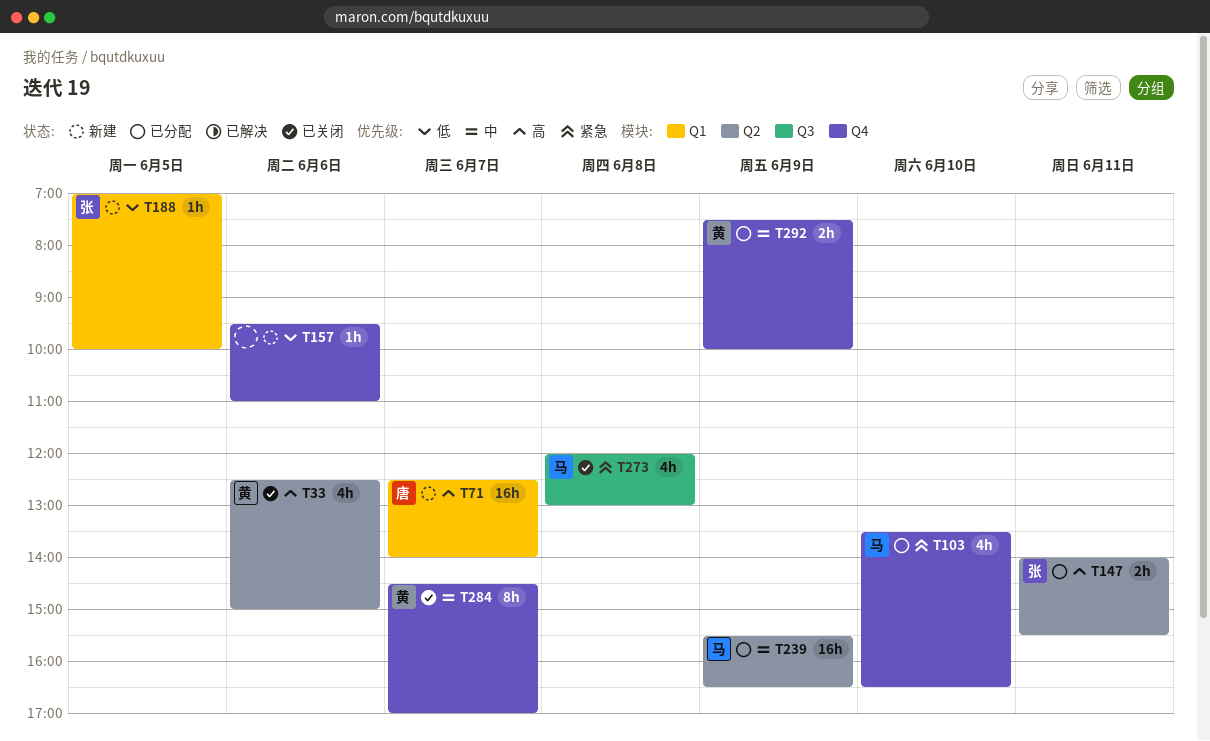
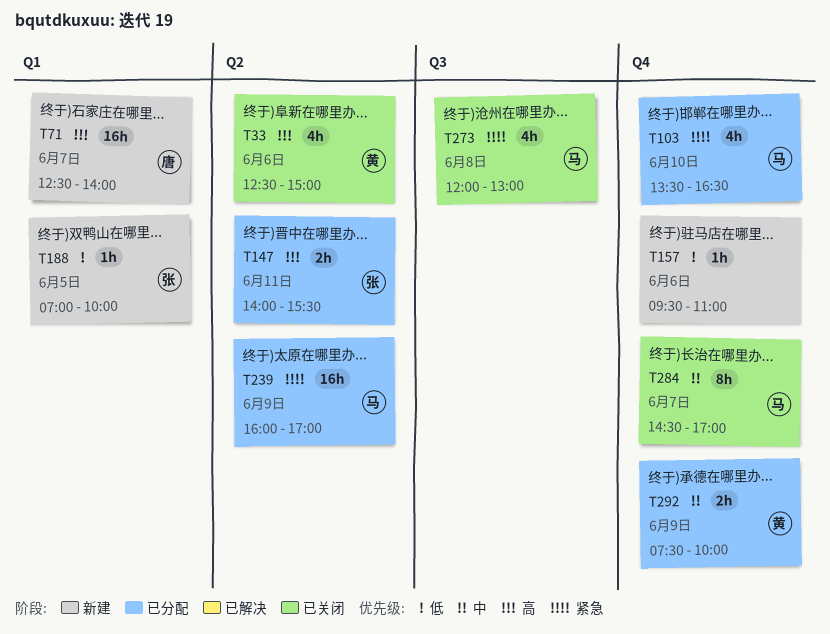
T239, priority: 中 -> 紧急
T239, begins: 15:30 -> 16:00
T239, ends: 16:30 -> 17:00
T284, owner: 黄 -> 马

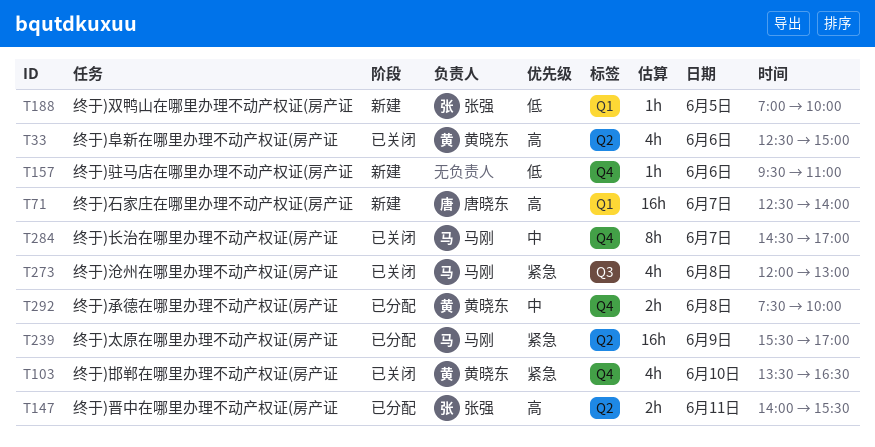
T103, status: 已分配 -> 已关闭
T103, owner: 马刚 -> 黄晓东
T239, begins: 16:00 -> 15:30
T292, day: Jun 9 -> Jun 8

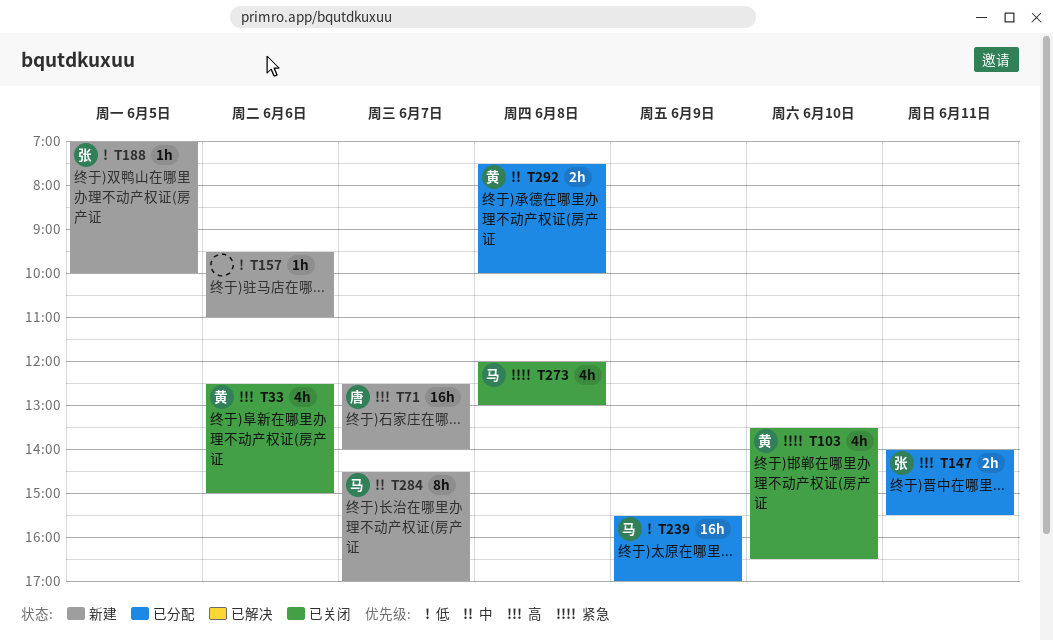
T239, priority: 紧急 -> 低
T284, status: 已关闭 -> 新建

